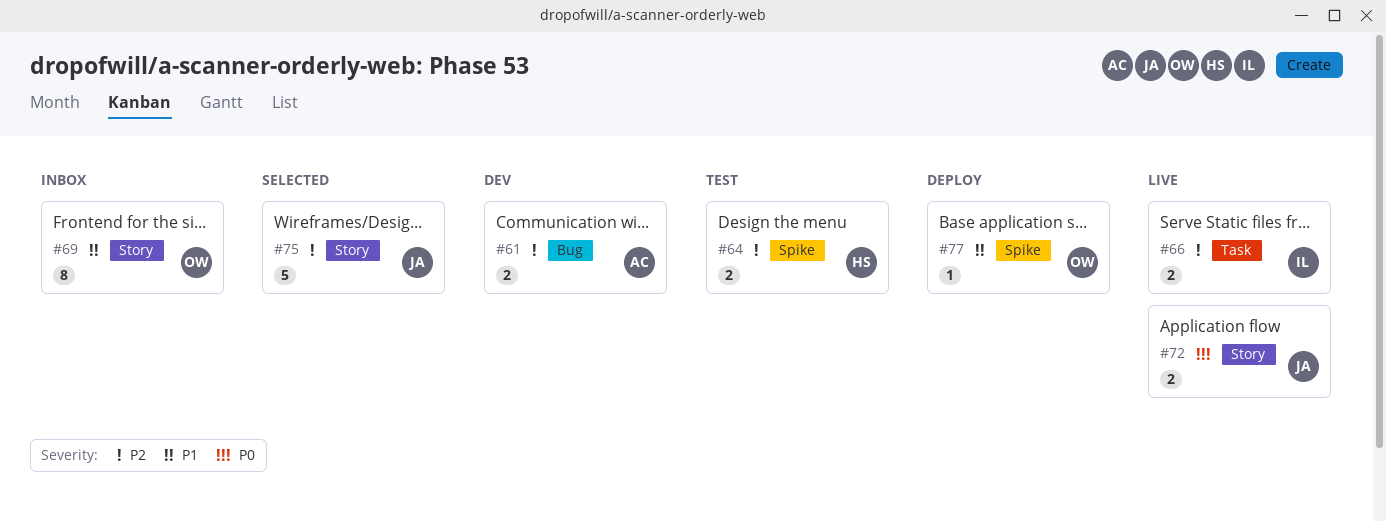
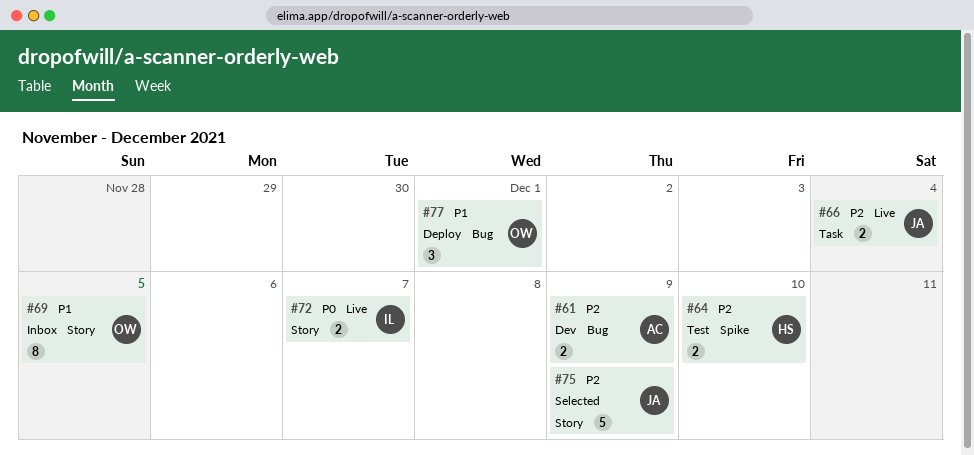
#66, owner: IL -> JA
#72, owner: JA -> IL
#77, label: Spike -> Bug
#77, estimate: 1 -> 3

